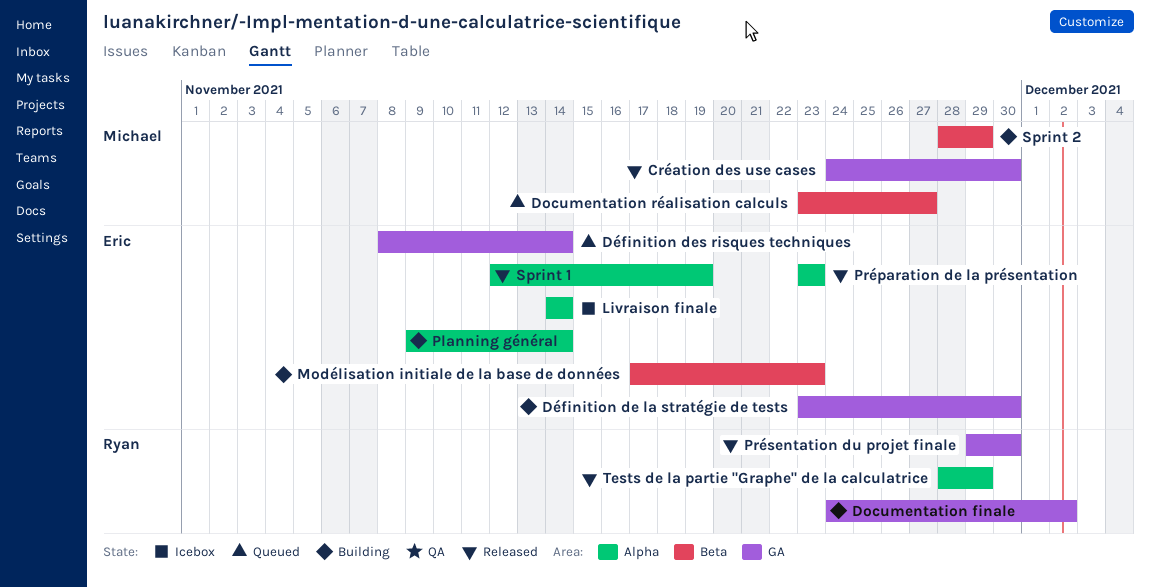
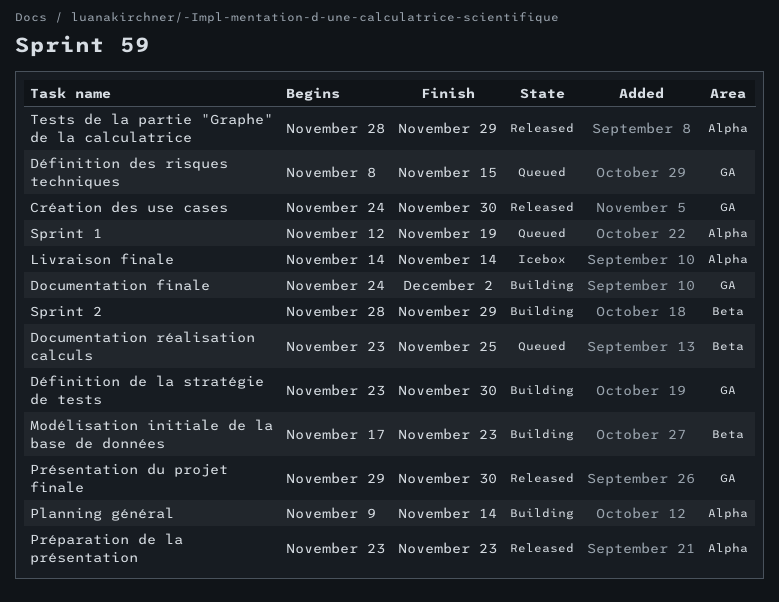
Documentation réalisation calculs, due: Nov 27 -> Nov 25
Définition des risques techniques, due: Nov 14 -> Nov 15
Sprint 1, status: Released -> Queued

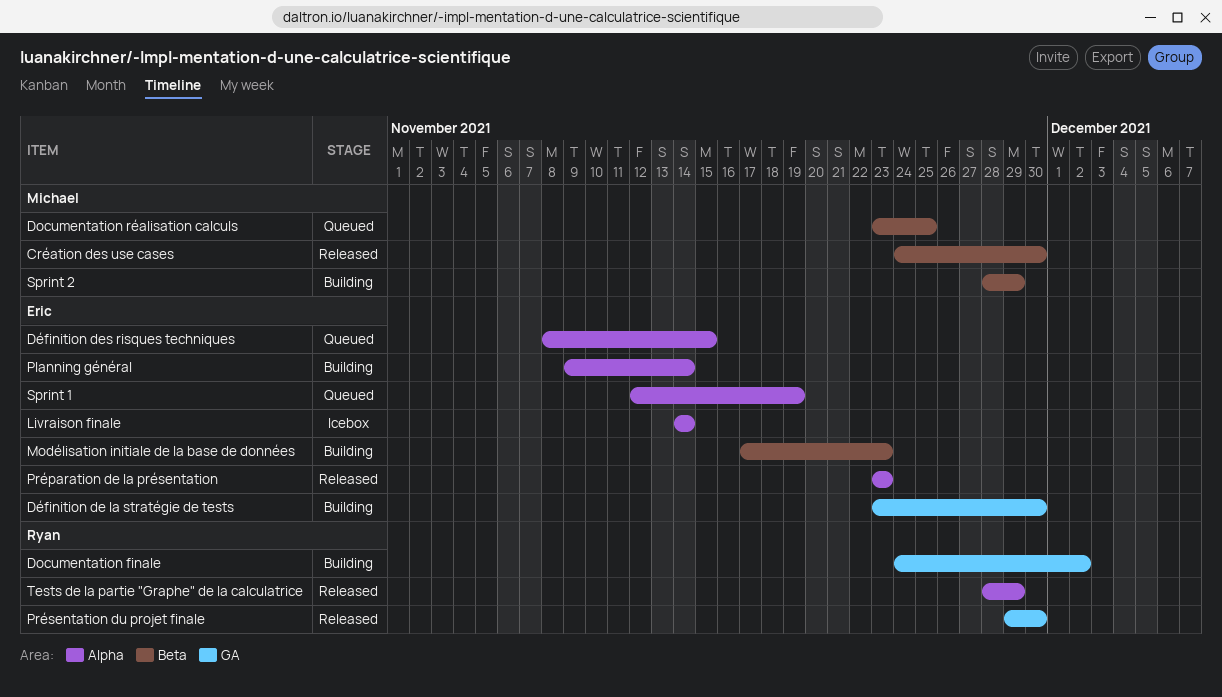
Création des use cases, label: GA -> Beta
Définition des risques techniques, label: GA -> Alpha

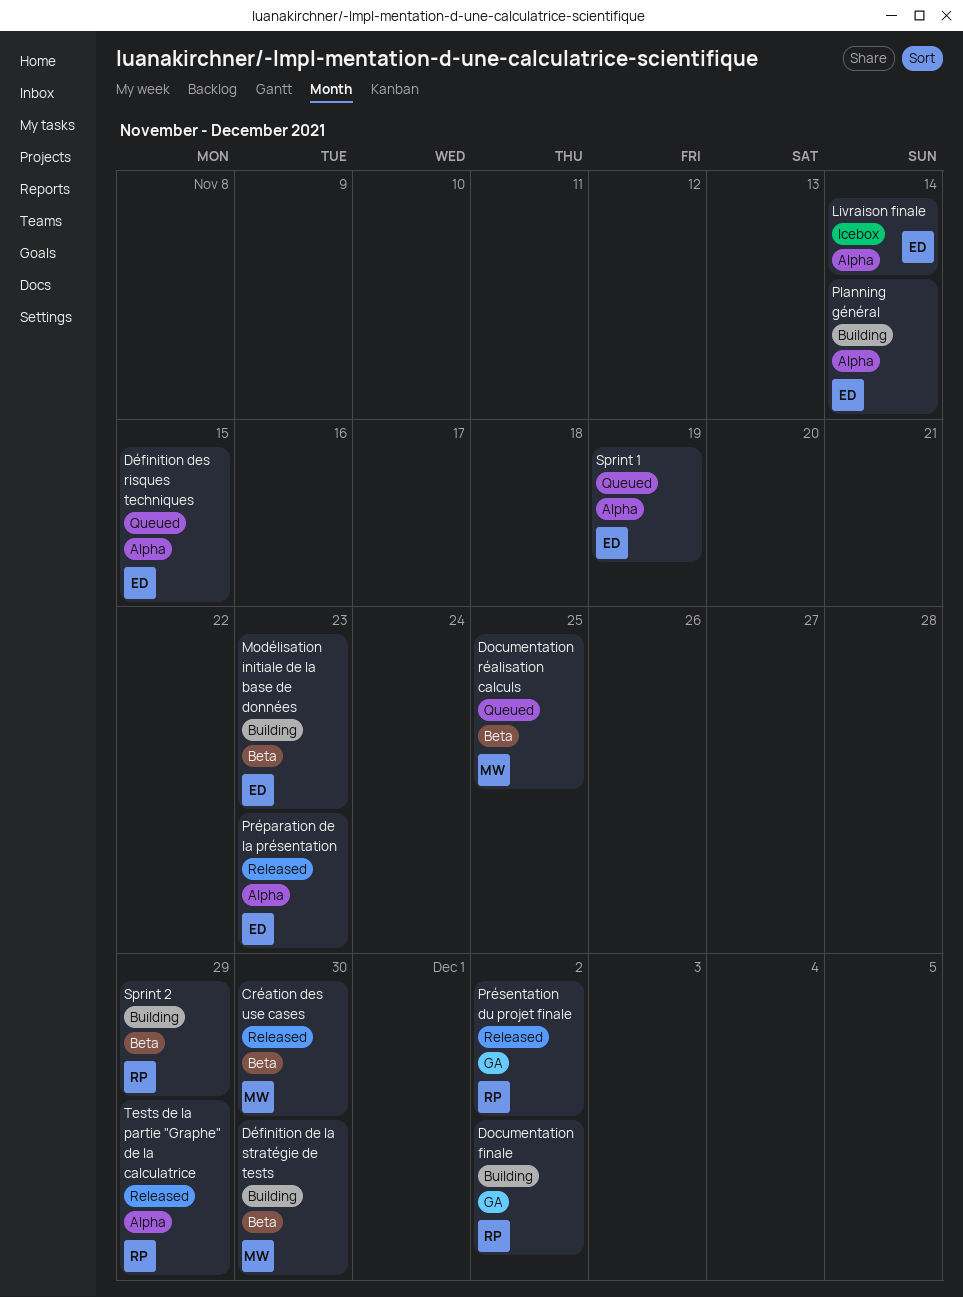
Définition de la stratégie de tests, owner: Eric -> Michael
Définition de la stratégie de tests, label: GA -> Beta
Présentation du projet finale, due: Nov 30 -> Dec 2
Sprint 2, owner: Michael -> Ryan

